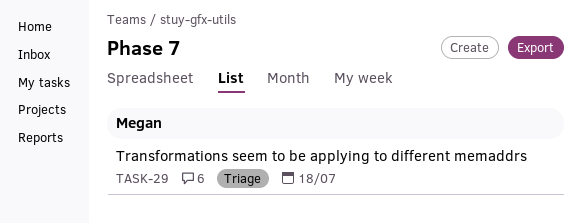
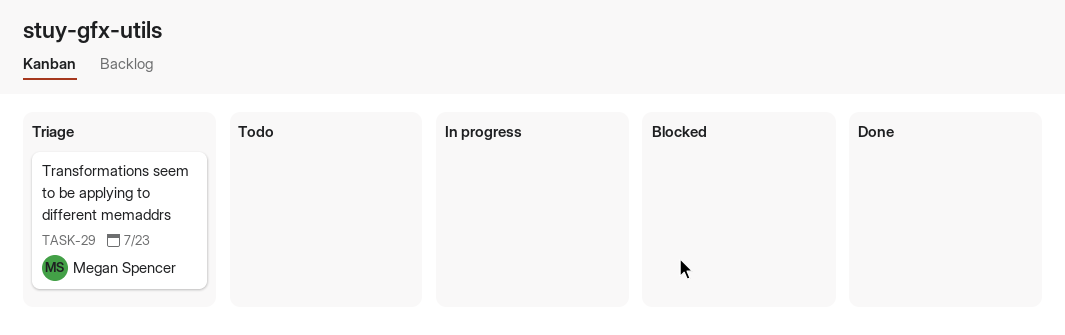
TASK-29, due: Jul 18 -> Jul 23

